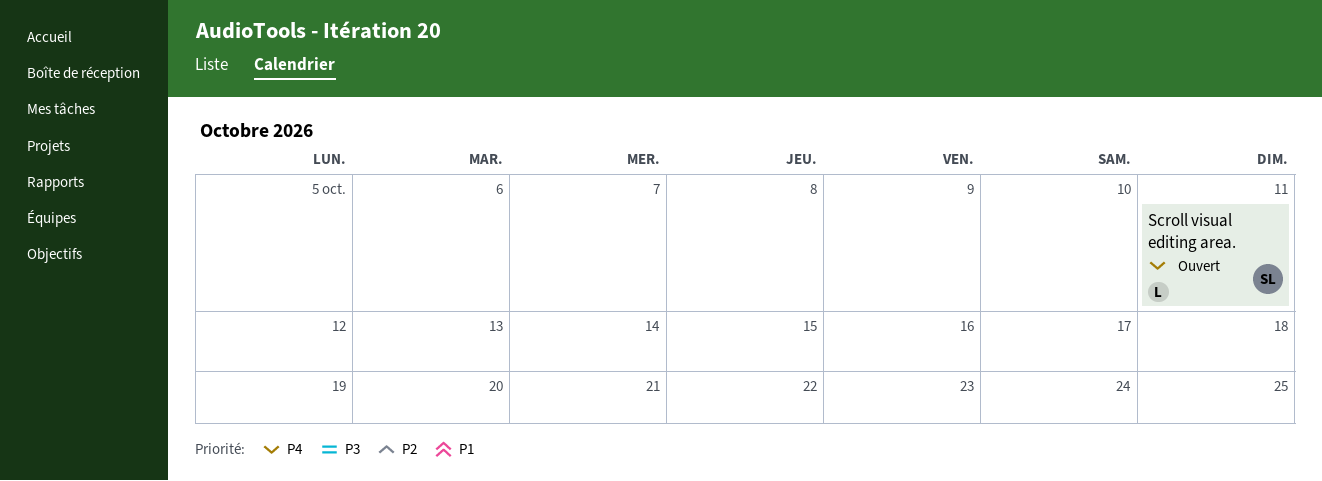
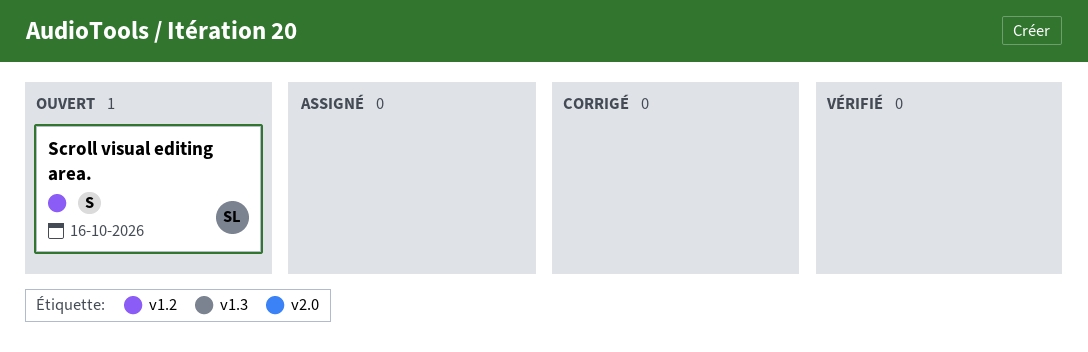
Scroll visual editing area., estimate: L -> S
Scroll visual editing area., due: Oct 11 -> Oct 16

